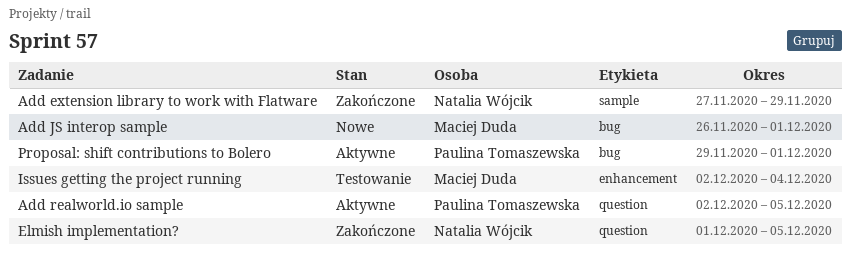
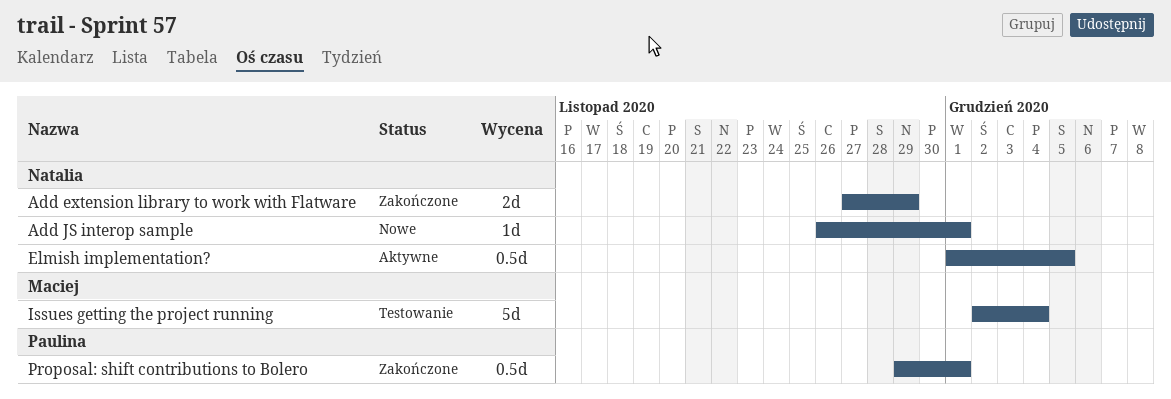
Add JS interop sample, owner: Maciej Duda -> Natalia Wójcik
Add realworld.io sample: present -> none
Elmish implementation?, status: Zakończone -> Aktywne
Proposal: shift contributions to Bolero, status: Aktywne -> Zakończone

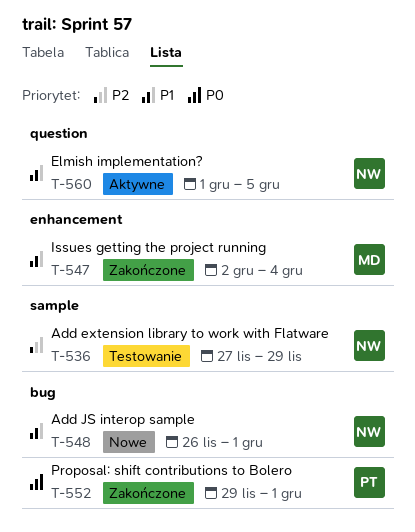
Add extension library to work with Flatware, status: Zakończone -> Testowanie
Issues getting the project running, status: Testowanie -> Zakończone

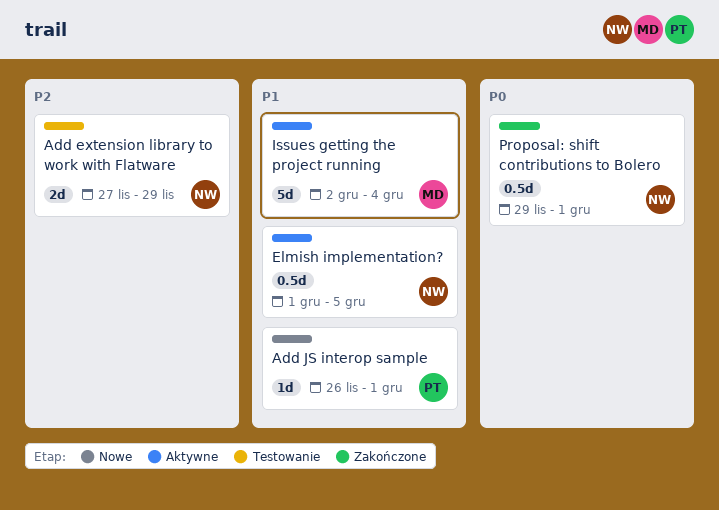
Add JS interop sample, owner: NW -> PT
Issues getting the project running, status: Zakończone -> Aktywne
Proposal: shift contributions to Bolero, owner: PT -> NW

